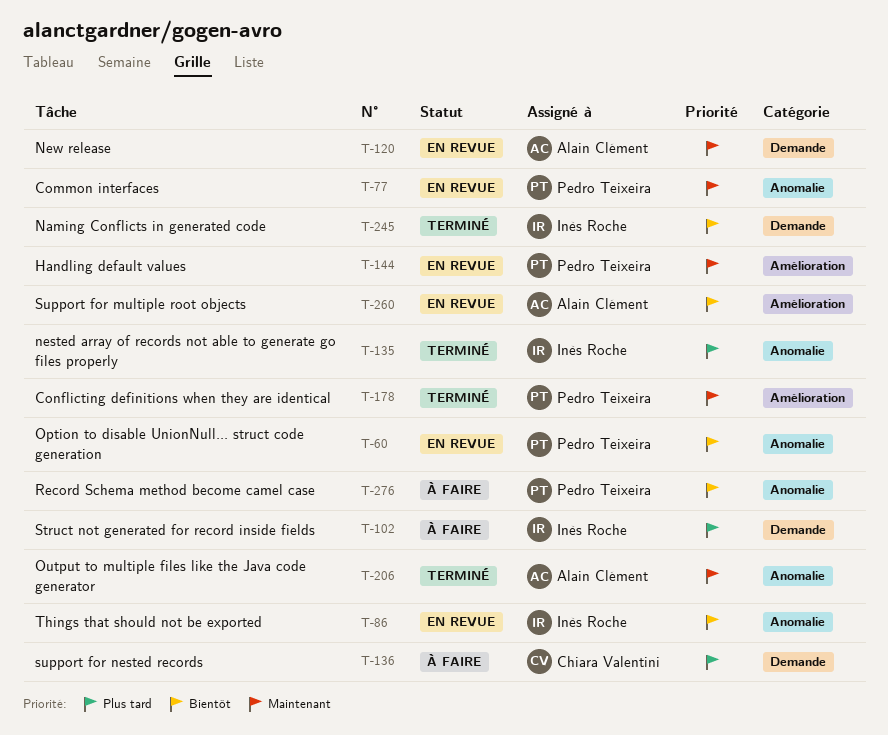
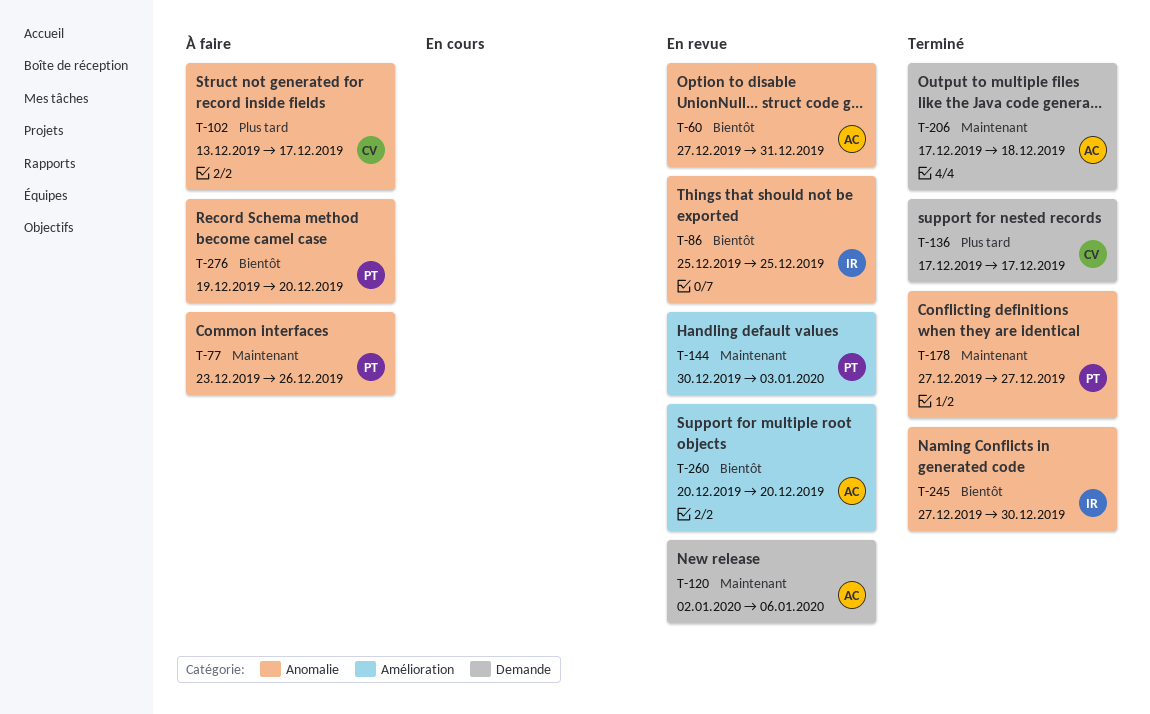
T-60, owner: Pedro Teixeira -> Alain Clément
T-77, status: En revue -> À faire
T-102, owner: Inès Roche -> Chiara Valentini
T-102, label: Demande -> Anomalie
T-135: present -> none
T-136, status: À faire -> Terminé
T-178, label: Amélioration -> Anomalie
T-206, label: Anomalie -> Demande
T-245, label: Demande -> Anomalie

